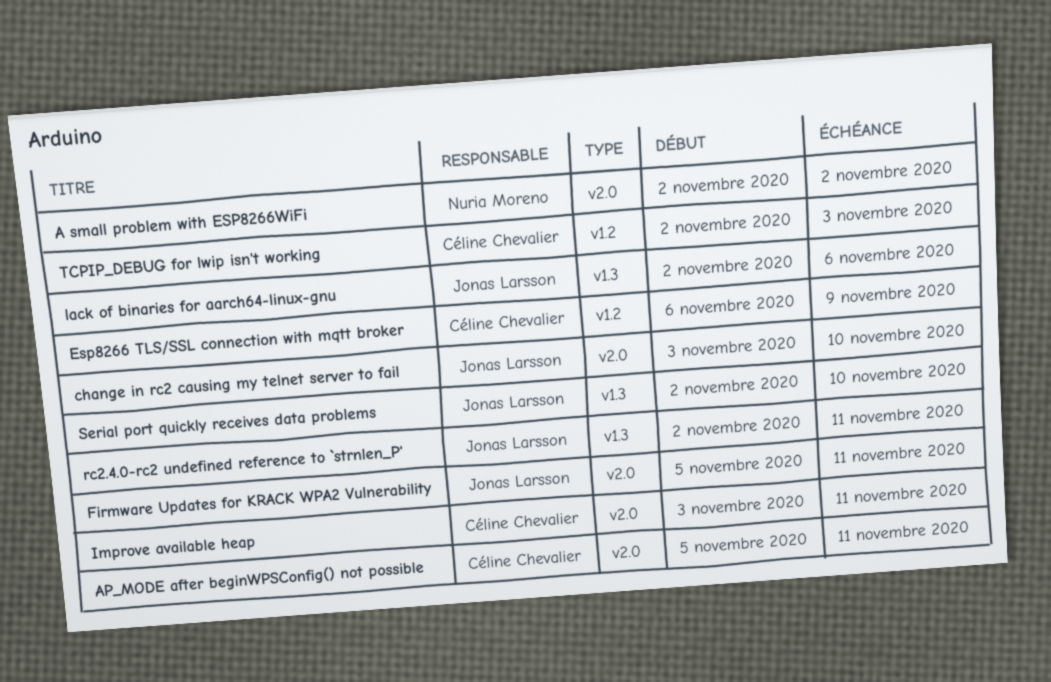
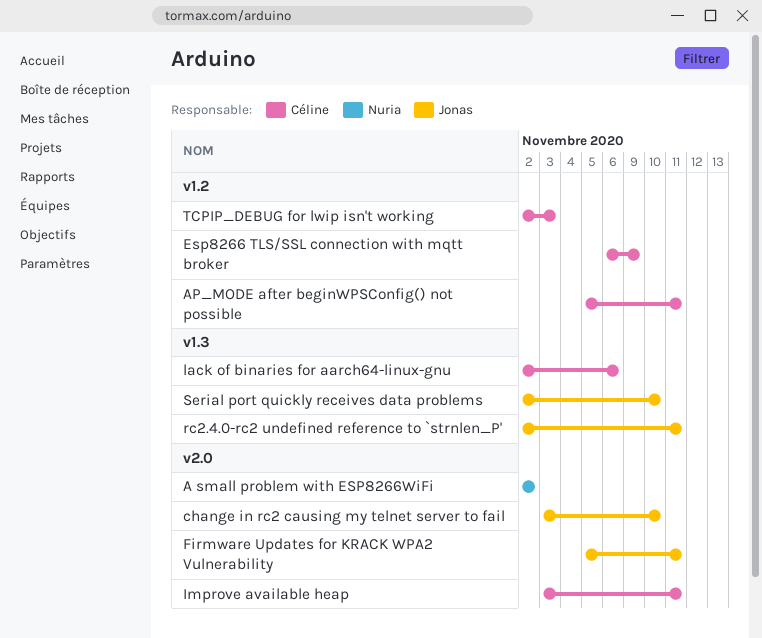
AP_MODE after beginWPSConfig() not possible, label: v2.0 -> v1.2
lack of binaries for aarch64-linux-gnu, owner: Jonas Larsson -> Céline Chevalier

